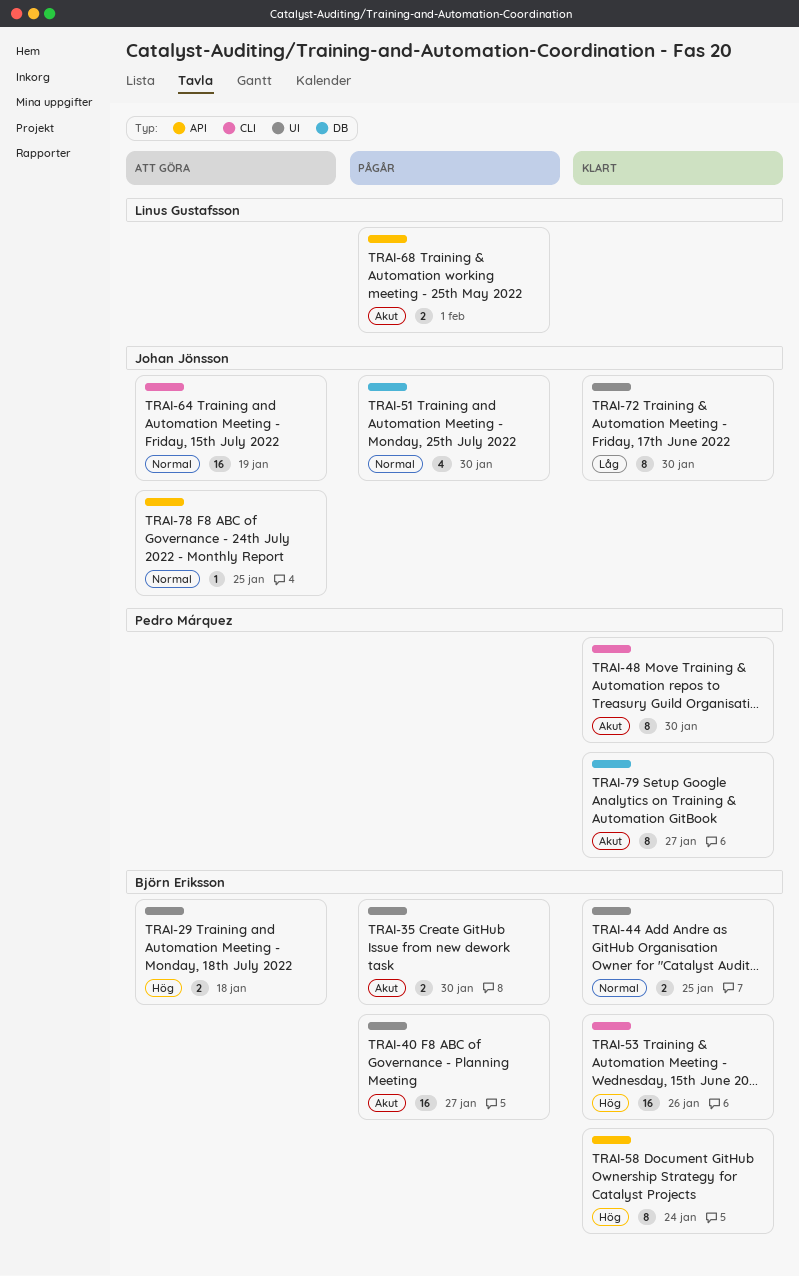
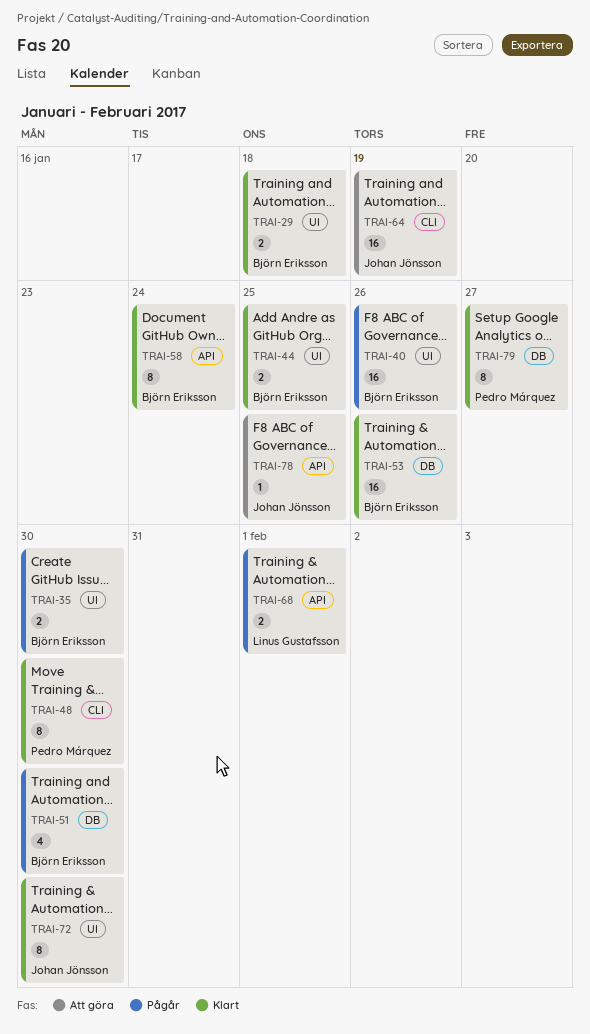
TRAI-29, status: Att göra -> Klart
TRAI-40, due: Jan 27 -> Jan 26
TRAI-51, owner: Johan Jönsson -> Björn Eriksson
TRAI-53, label: CLI -> DB

